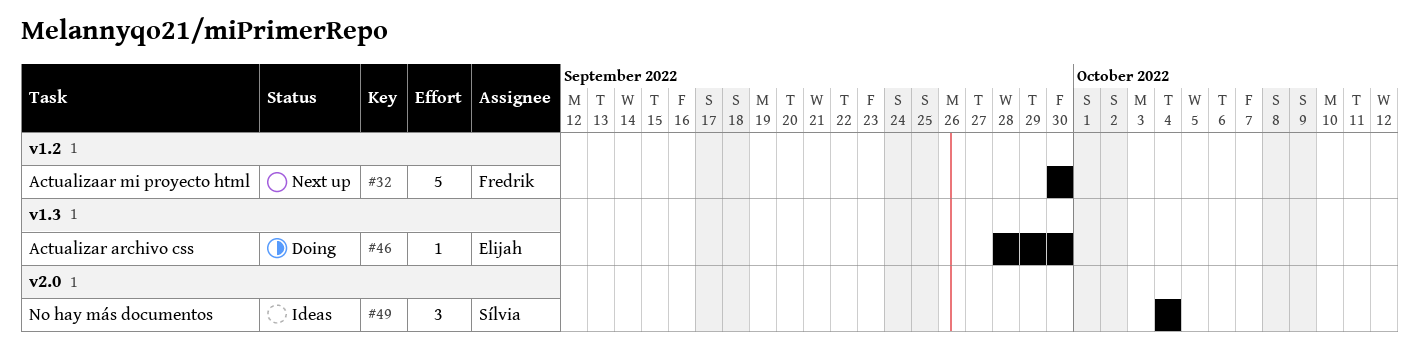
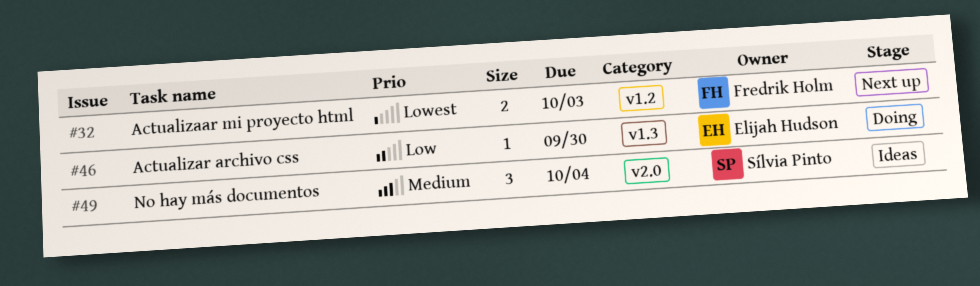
#32, estimate: 5 -> 2
#32, due: Sep 30 -> Oct 3

